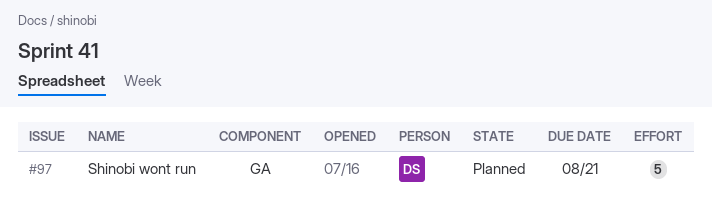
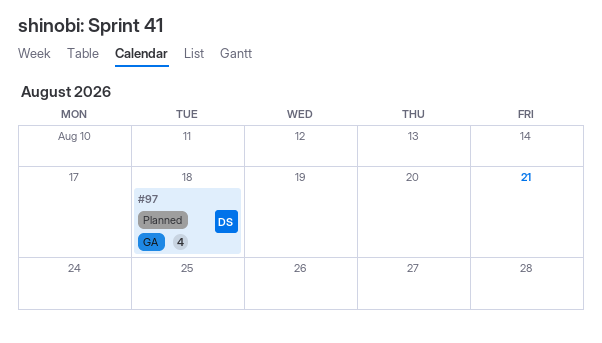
#97, estimate: 5 -> 4
#97, due: Aug 21 -> Aug 18

